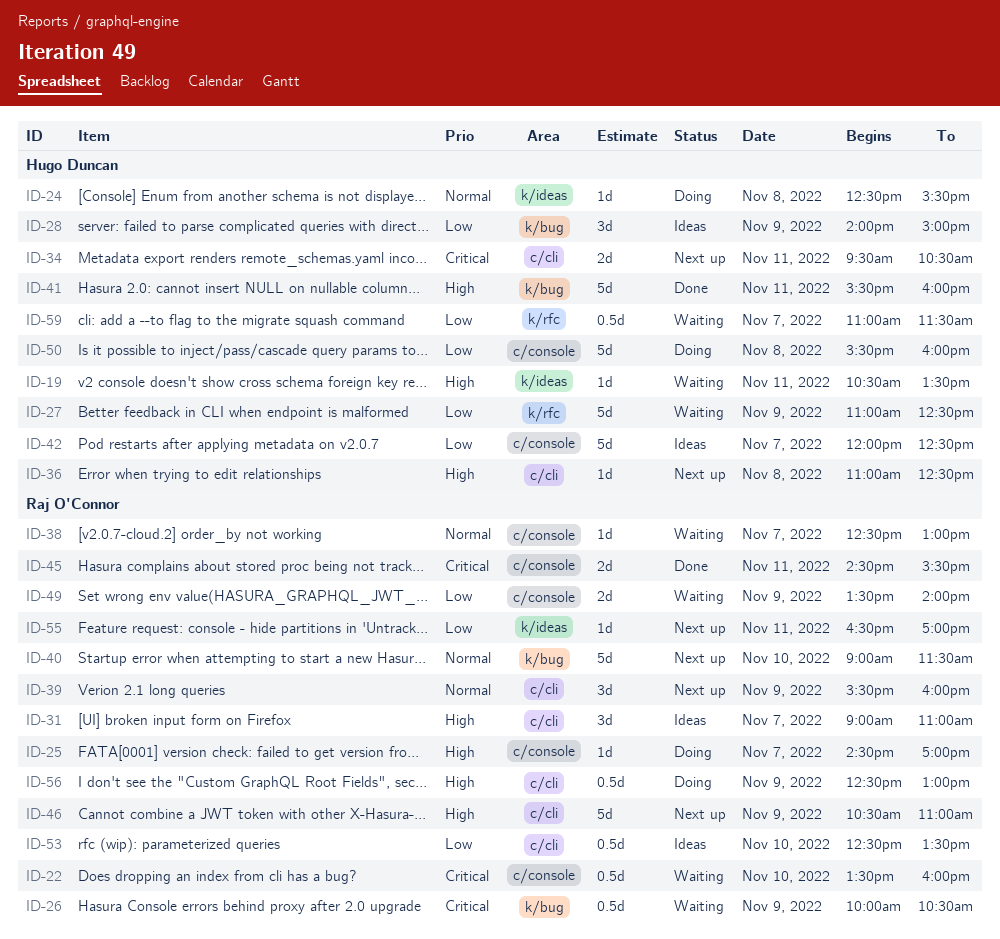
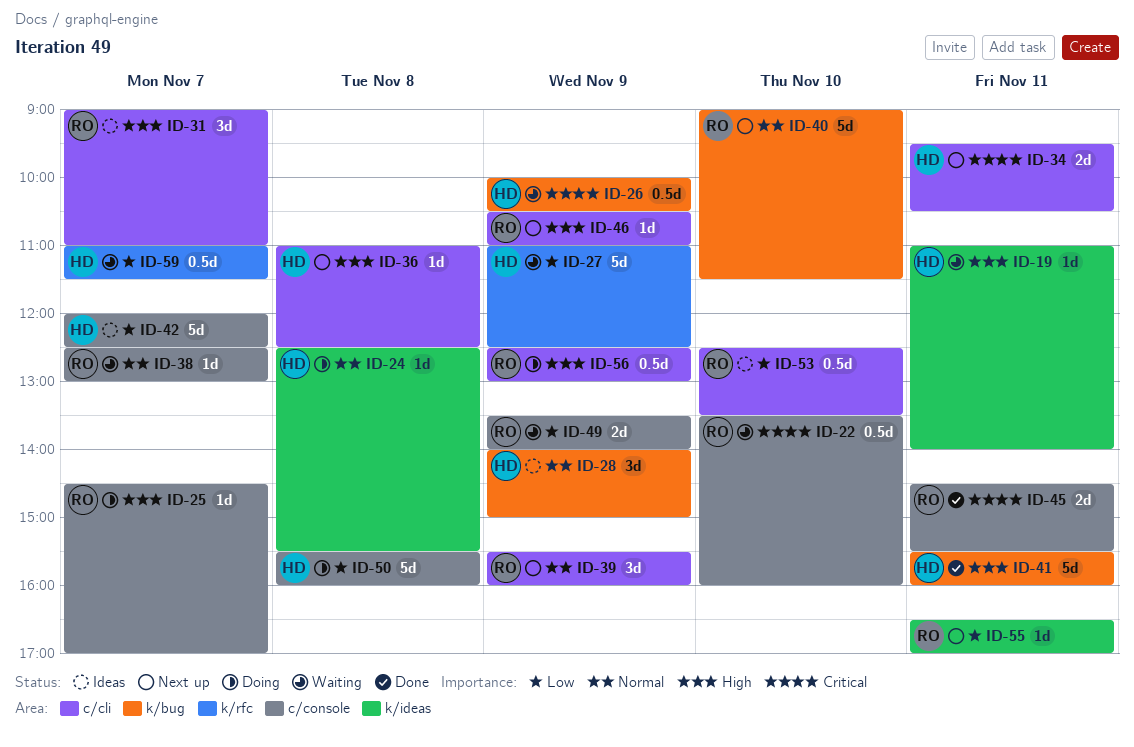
ID-19, begins: 10:30 -> 11:00
ID-19, ends: 13:30 -> 14:00
ID-26, owner: Raj O'Connor -> Hugo Duncan
ID-28, priority: Low -> Normal
ID-46, estimate: 5d -> 1d

